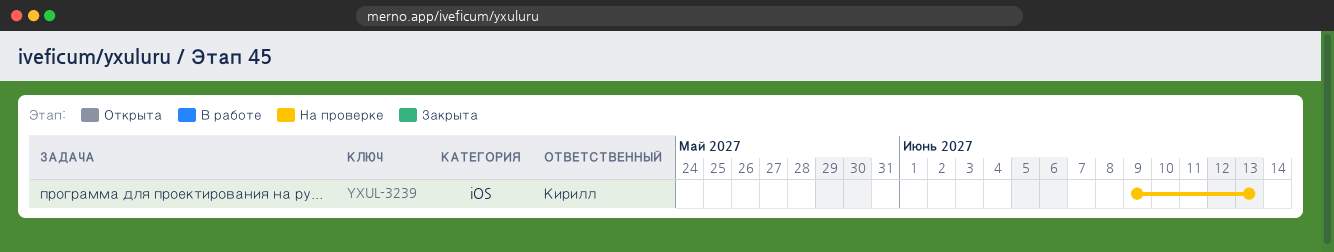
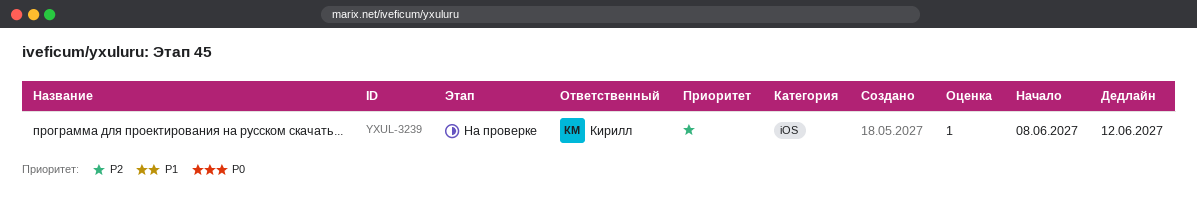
YXUL-3239, start: Jun 9 -> Jun 8
YXUL-3239, due: Jun 13 -> Jun 12

